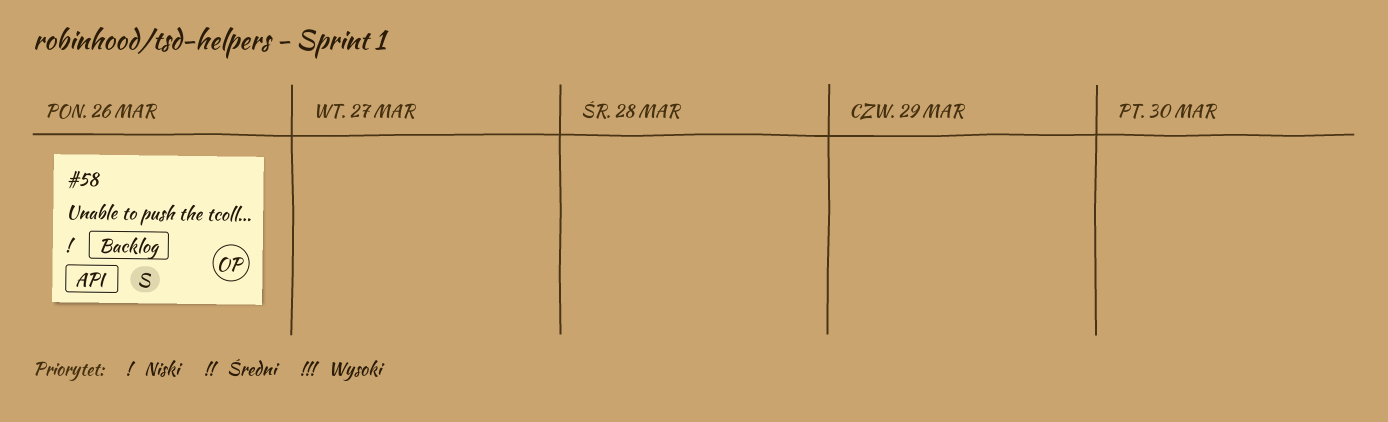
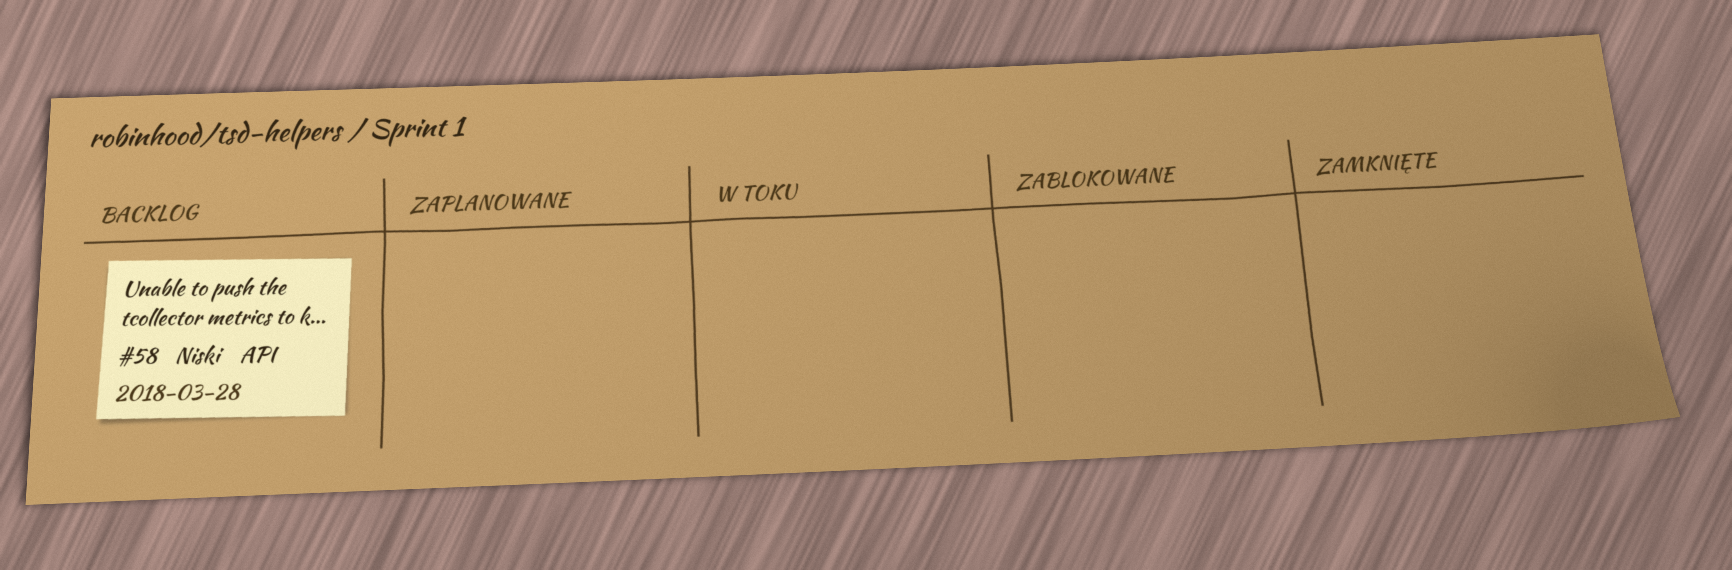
#58, due: Mar 26 -> Mar 28

